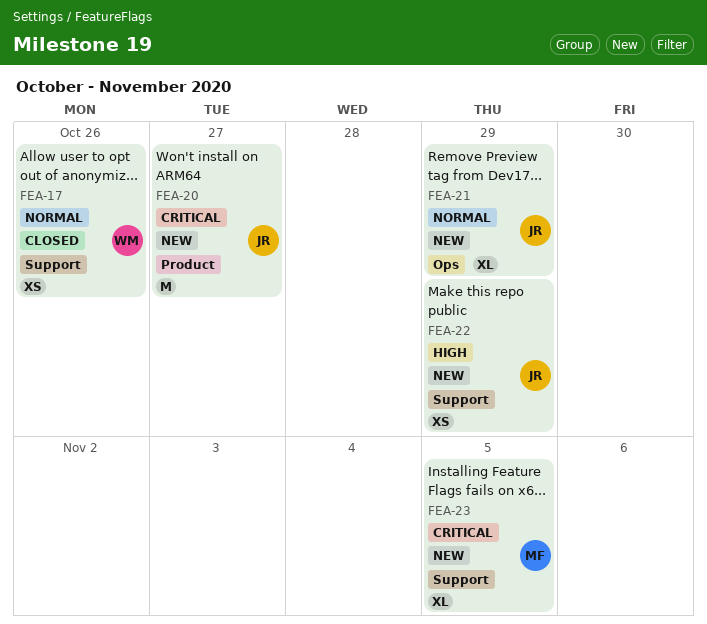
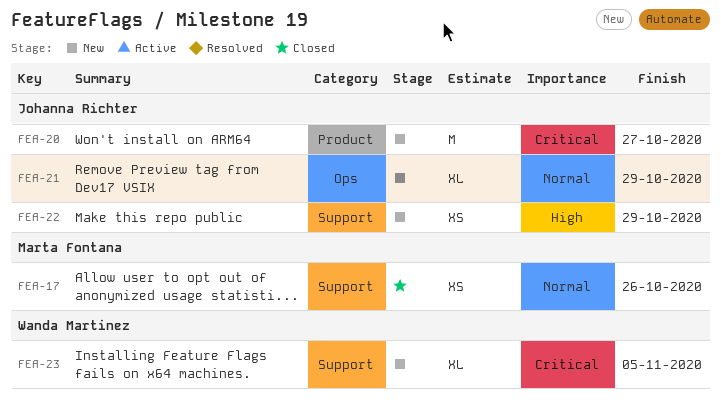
FEA-17, owner: Wanda Martinez -> Marta Fontana
FEA-23, owner: Marta Fontana -> Wanda Martinez

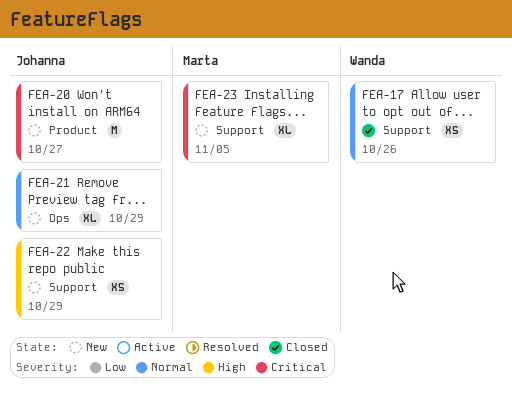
FEA-17, owner: Marta Fontana -> Wanda Martinez
FEA-23, owner: Wanda Martinez -> Marta Fontana

